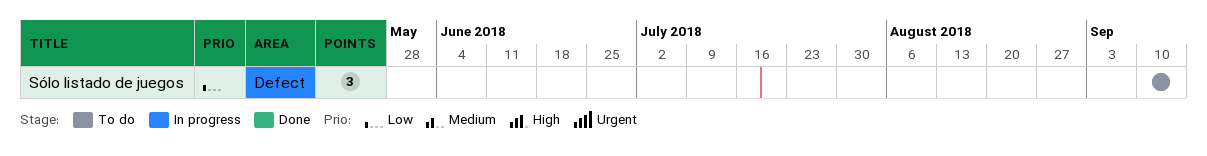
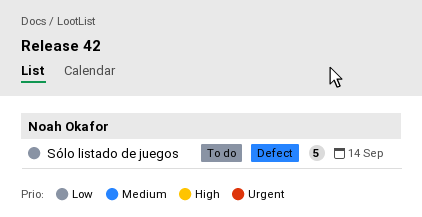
Sólo listado de juegos, estimate: 3 -> 5

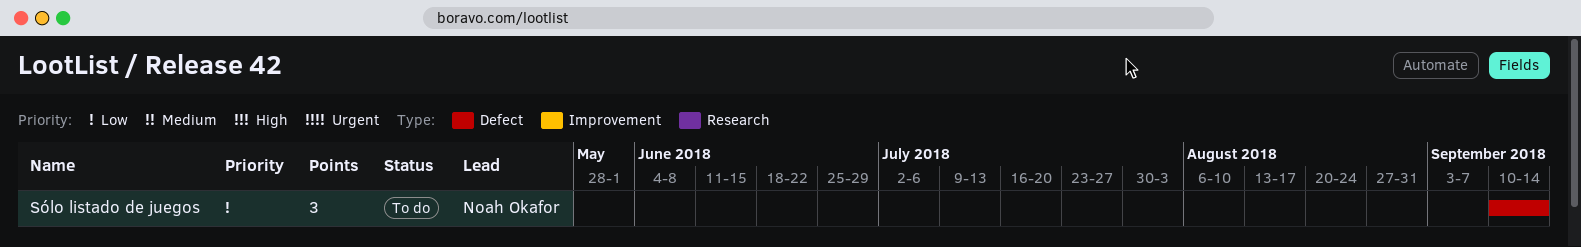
Sólo listado de juegos, estimate: 5 -> 3

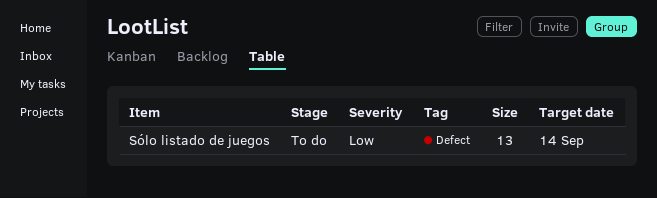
Sólo listado de juegos, estimate: 3 -> 13

